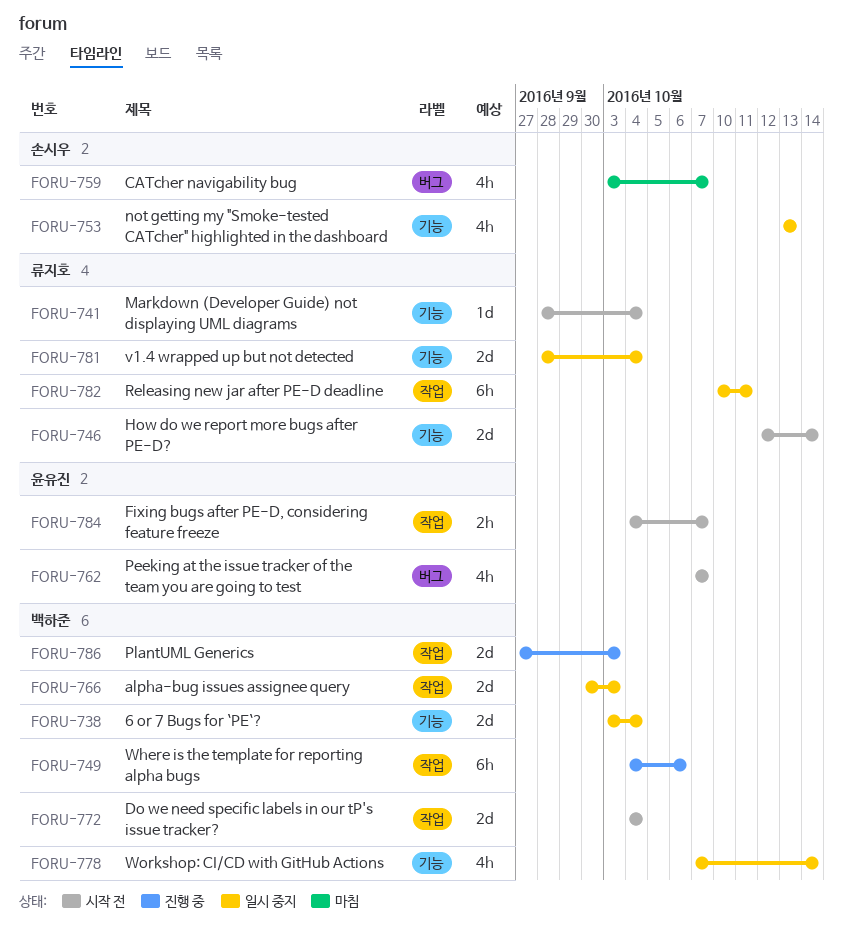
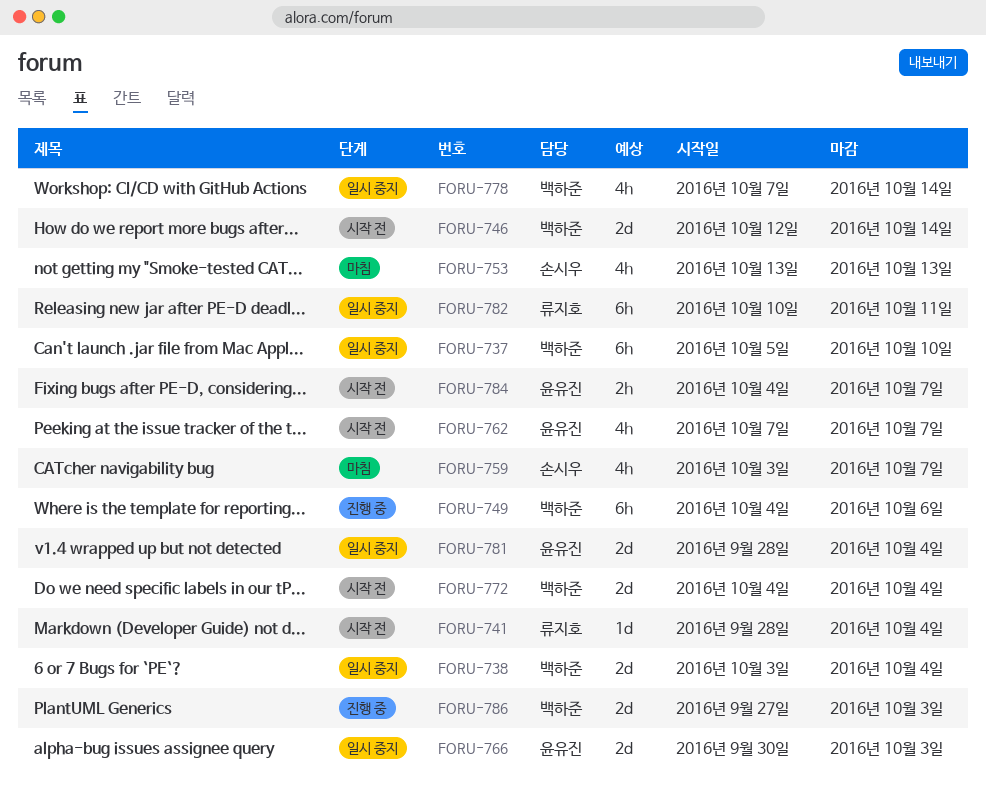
FORU-737: none -> present
FORU-746, owner: 류지호 -> 백하준
FORU-753, status: 일시 중지 -> 마침
FORU-766, owner: 백하준 -> 윤유진
FORU-781, owner: 류지호 -> 윤유진

